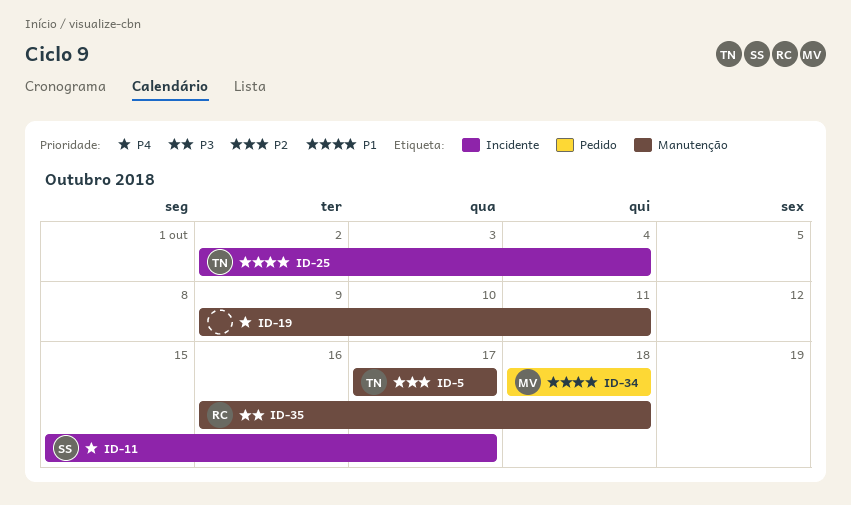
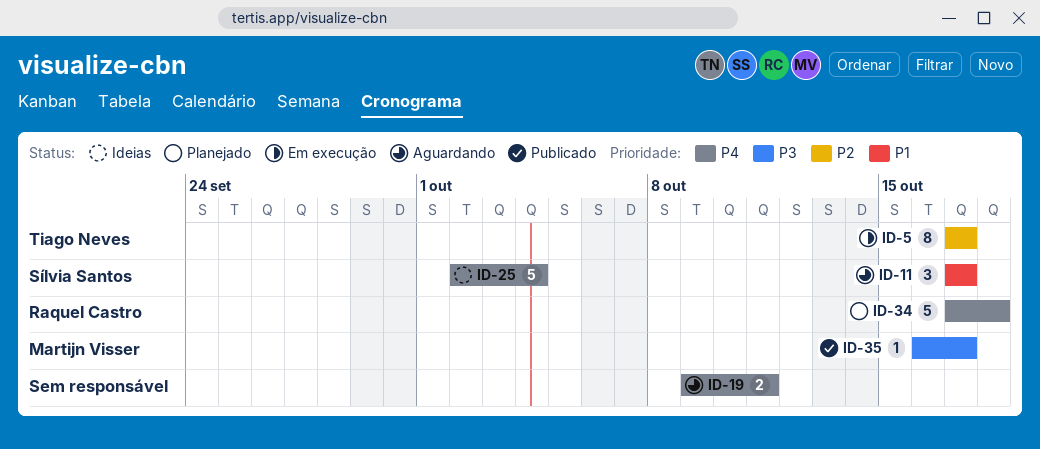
ID-11, priority: P4 -> P1
ID-11, start: Oct 15 -> Oct 17
ID-25, owner: Tiago Neves -> Sílvia Santos
ID-25, priority: P1 -> P4
ID-34, owner: Martijn Visser -> Raquel Castro
ID-34, priority: P1 -> P4
ID-34, start: Oct 18 -> Oct 17
ID-35, owner: Raquel Castro -> Martijn Visser
ID-35, due: Oct 18 -> Oct 17

